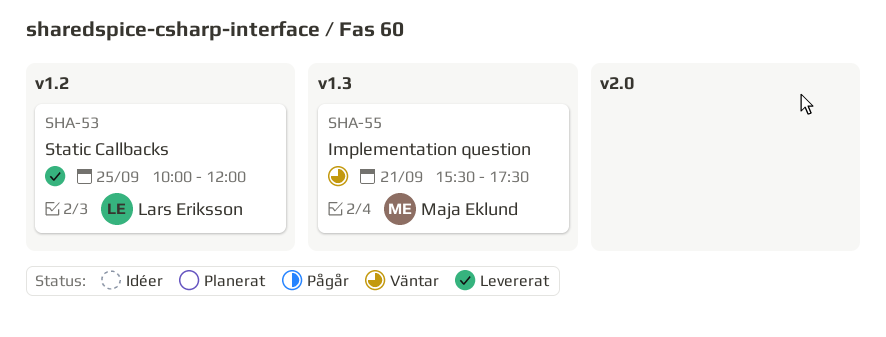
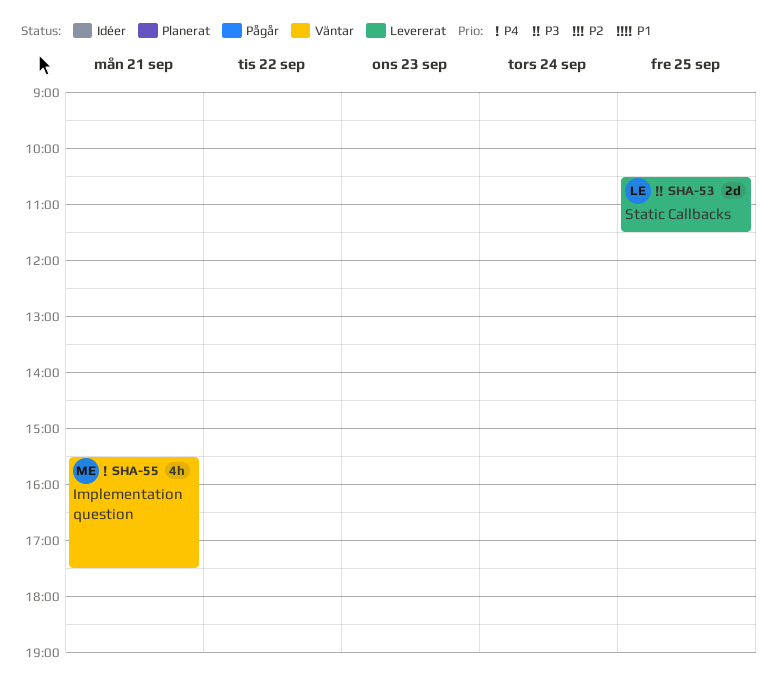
SHA-53, begins: 10:00 -> 10:30
SHA-53, ends: 12:00 -> 11:30

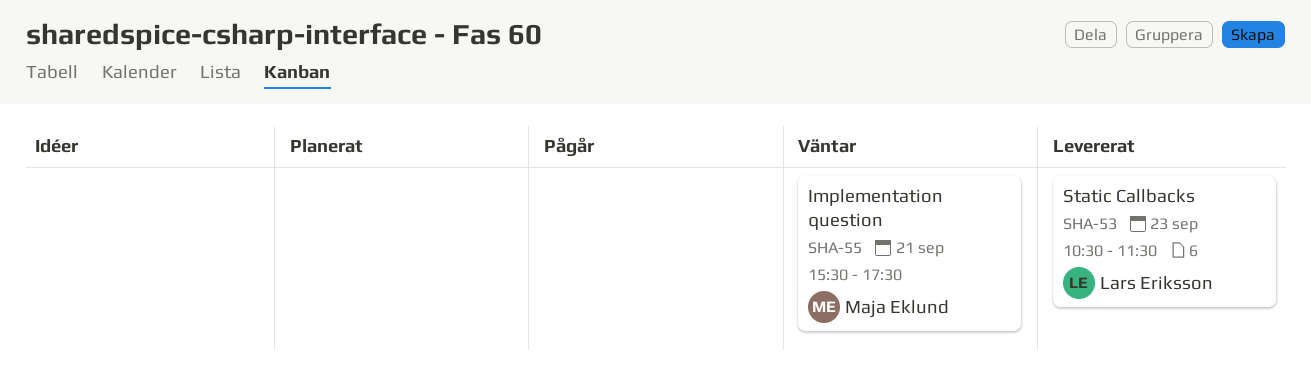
SHA-53, day: Sep 25 -> Sep 23

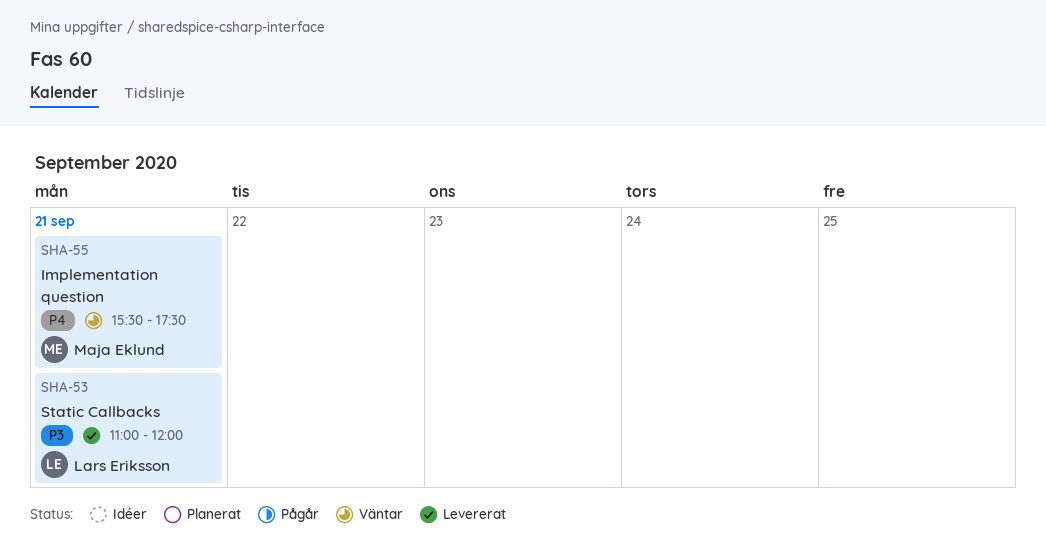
SHA-53, day: Sep 23 -> Sep 21
SHA-53, begins: 10:30 -> 11:00
SHA-53, ends: 11:30 -> 12:00

